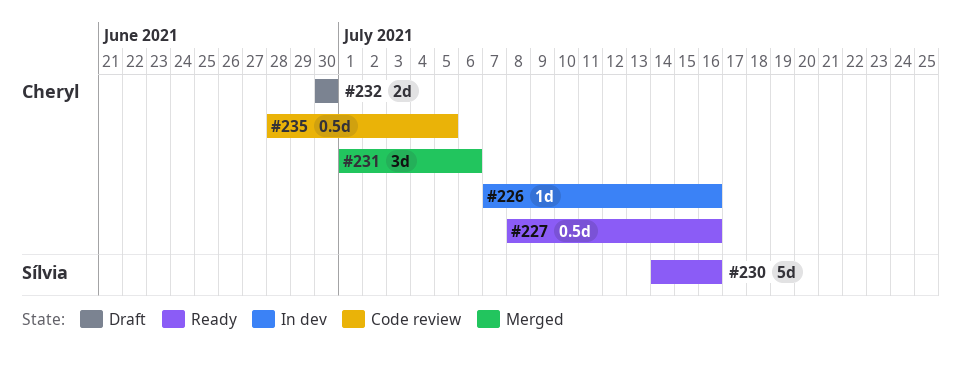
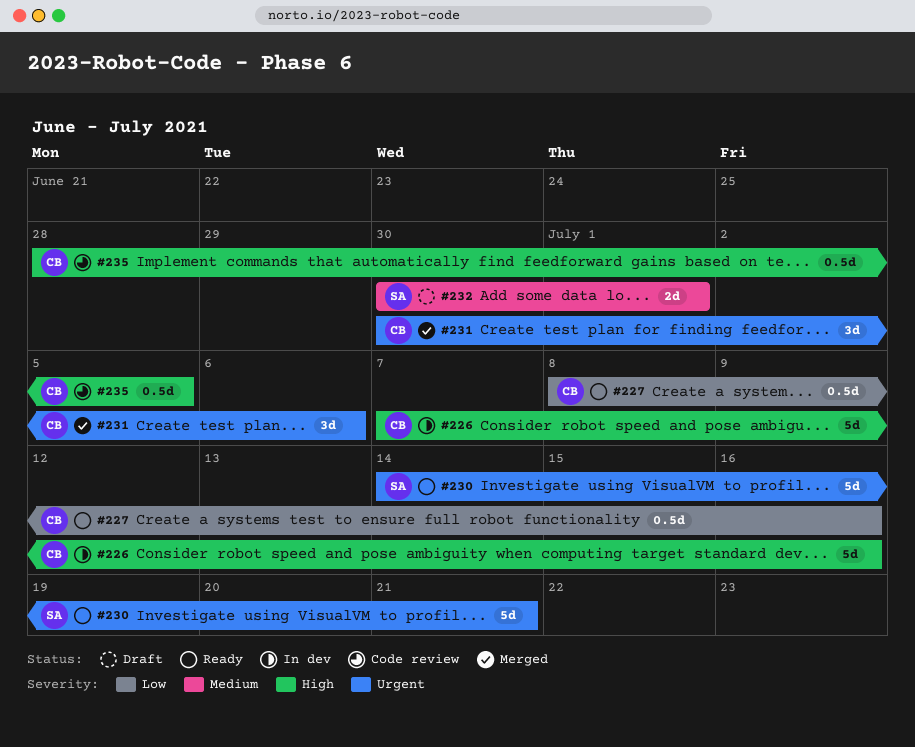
#226, estimate: 1d -> 5d
#230, due: Jul 16 -> Jul 21
#231, start: Jul 1 -> Jun 30
#232, owner: Cheryl -> Sílvia
#232, due: Jun 30 -> Jul 1

